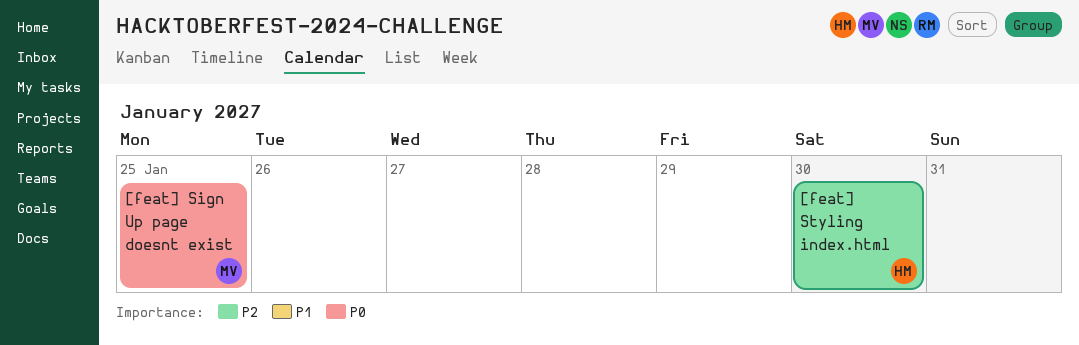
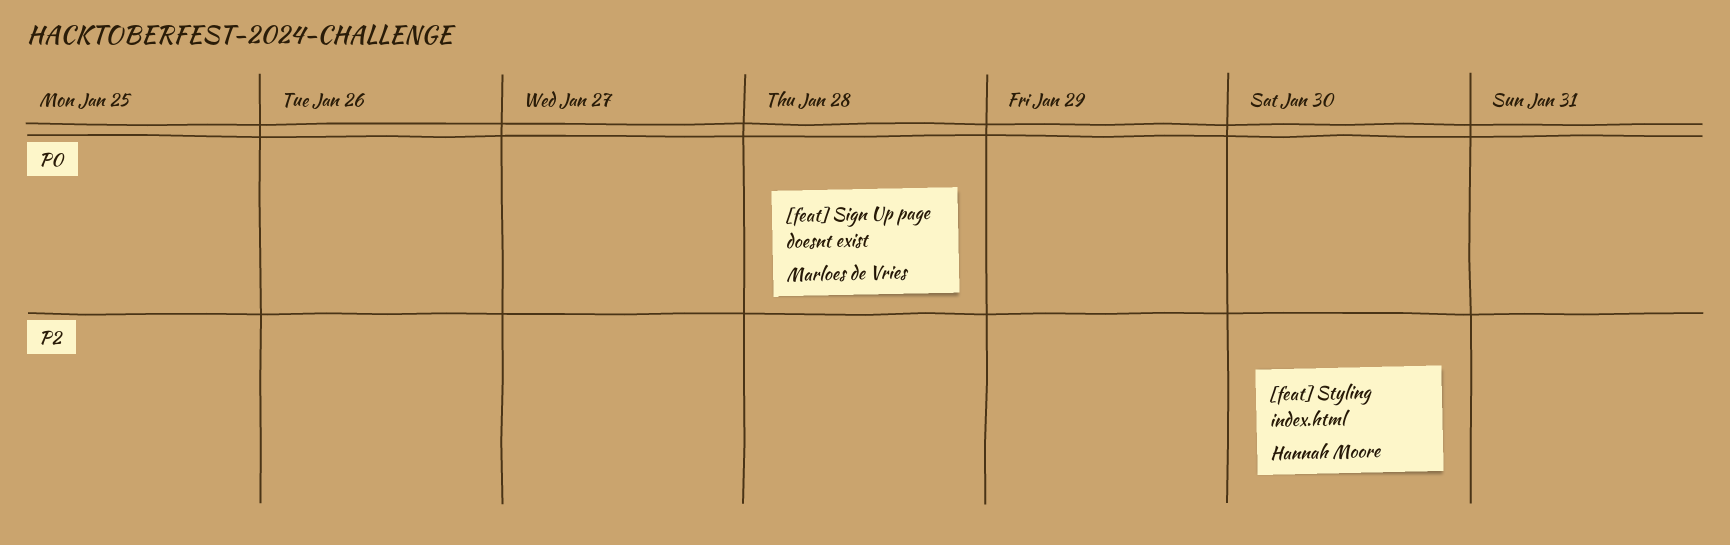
[feat] Sign Up page doesnt exist, due: Jan 25 -> Jan 28

